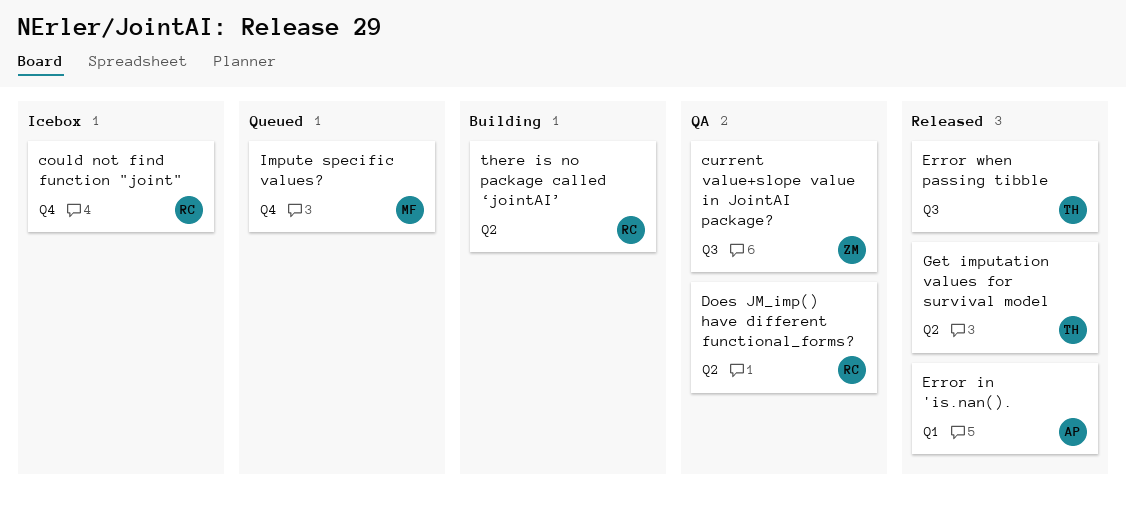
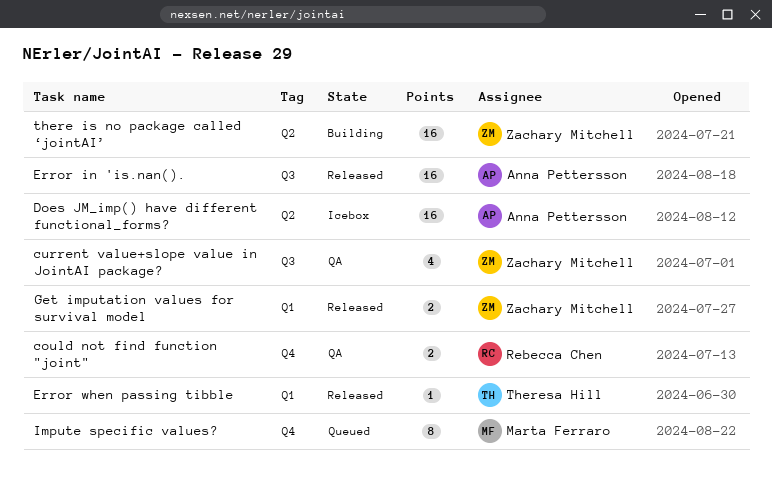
could not find function "joint", status: Icebox -> QA
Does JM_imp() have different functional_forms?, status: QA -> Icebox
Does JM_imp() have different functional_forms?, owner: Rebecca Chen -> Anna Pettersson
Error in 'is.nan()., label: Q1 -> Q3
Error when passing tibble, label: Q3 -> Q1
Get imputation values for survival model, owner: Theresa Hill -> Zachary Mitchell
Get imputation values for survival model, label: Q2 -> Q1
there is no package called ‘jointAI’, owner: Rebecca Chen -> Zachary Mitchell

